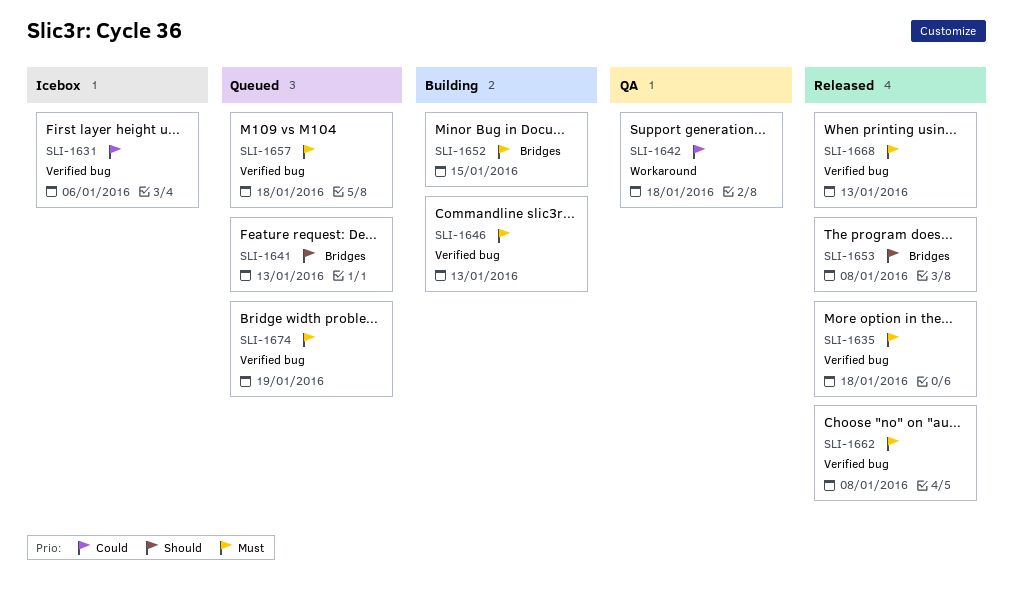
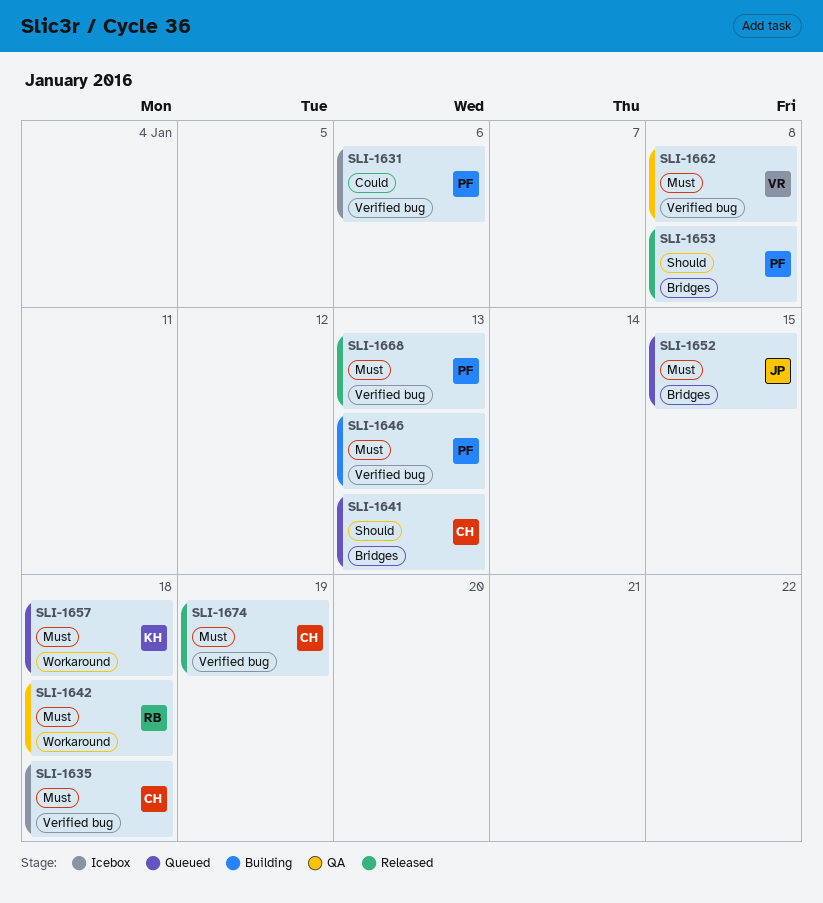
SLI-1635, status: Released -> Icebox
SLI-1642, priority: Could -> Must
SLI-1652, status: Building -> Queued
SLI-1657, label: Verified bug -> Workaround
SLI-1662, status: Released -> QA
SLI-1674, status: Queued -> Released

